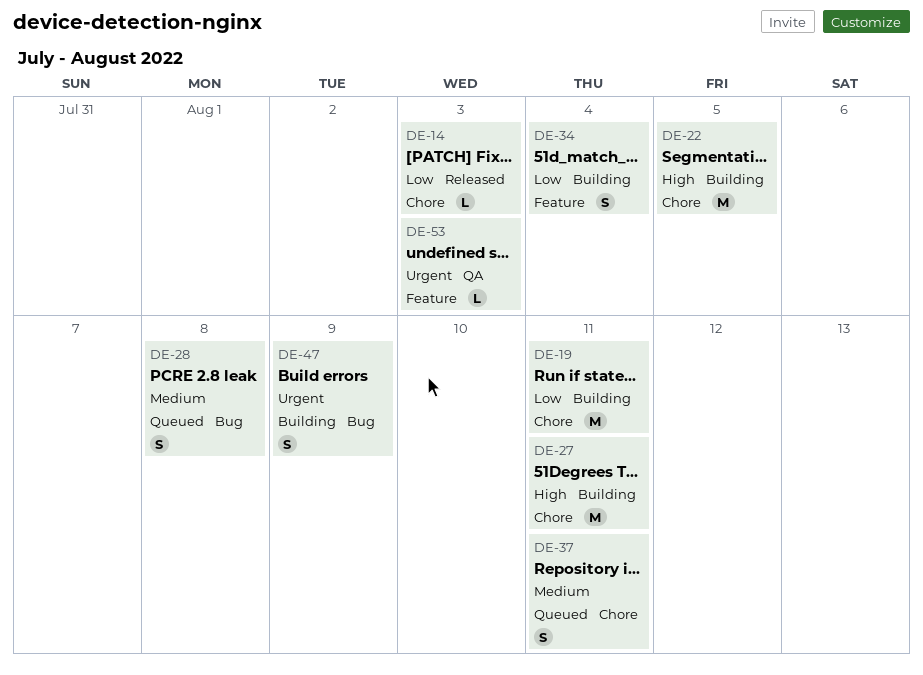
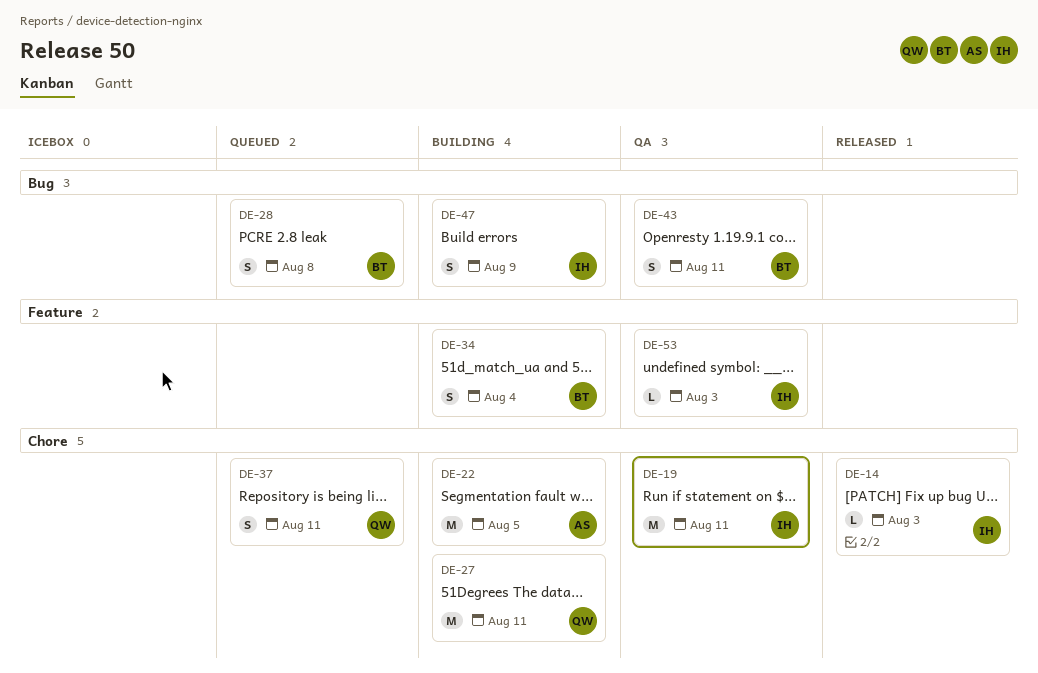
DE-19, status: Building -> QA
DE-43: none -> present

